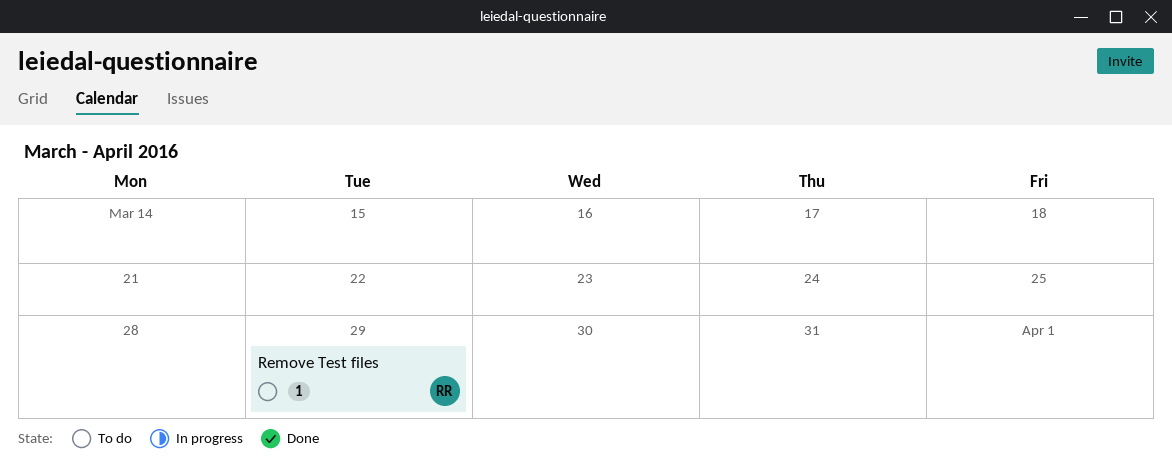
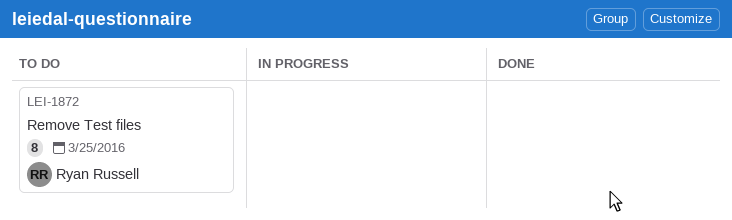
Remove Test files, estimate: 1 -> 8
Remove Test files, due: Mar 29 -> Mar 25

